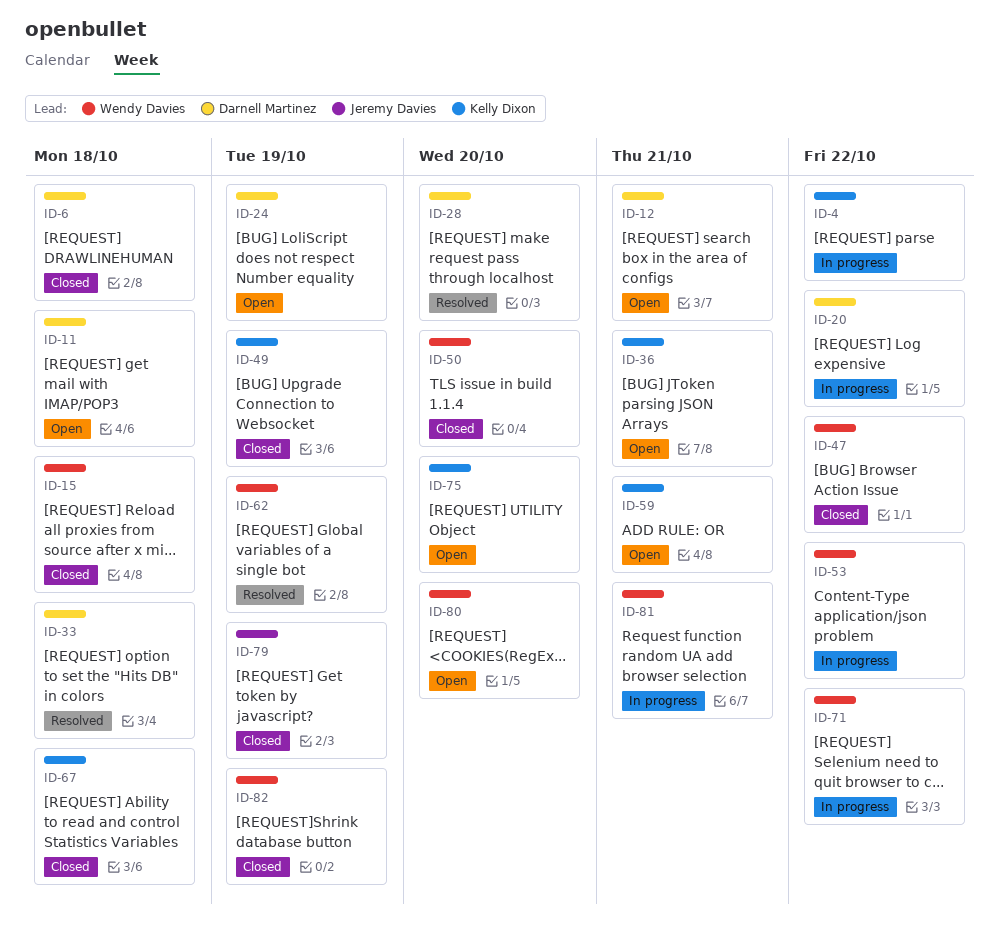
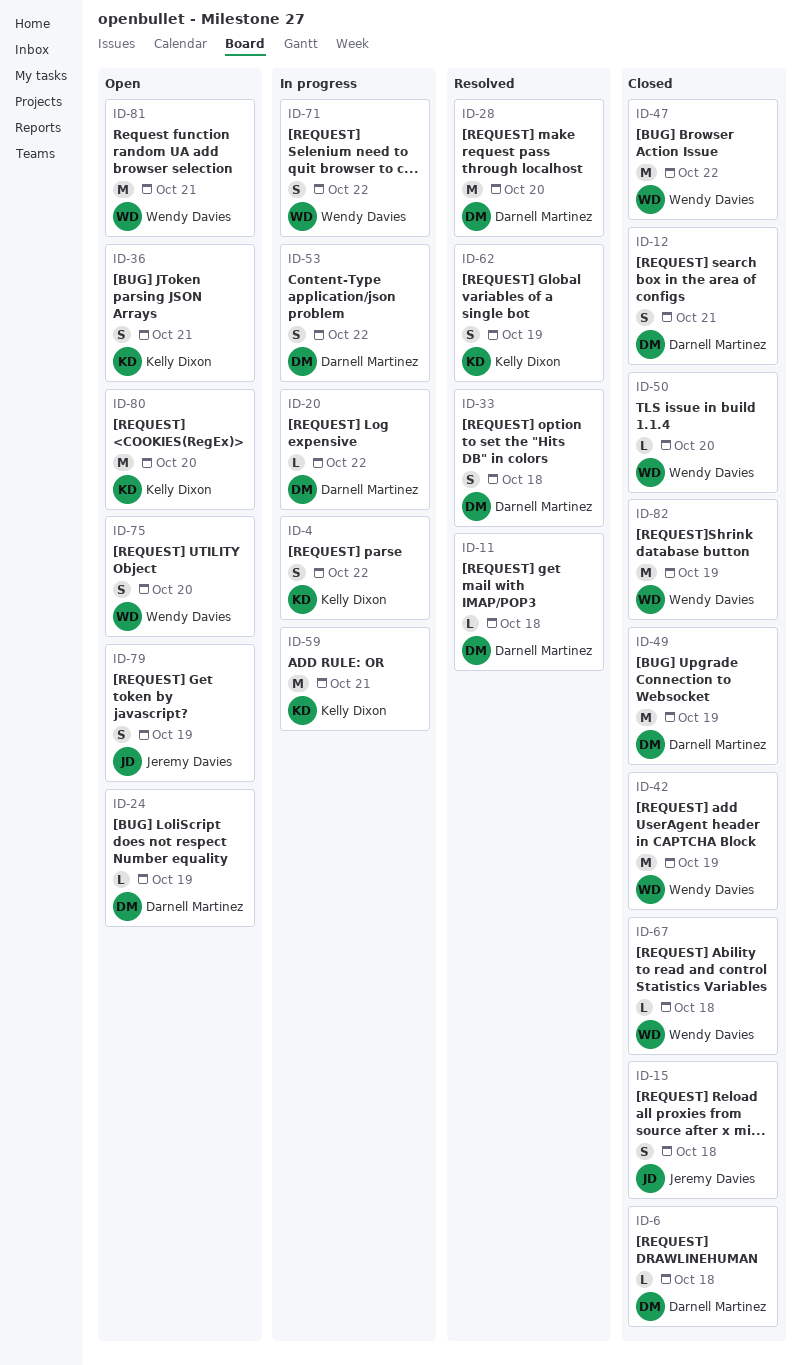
ID-11, status: Open -> Resolved
ID-12, status: Open -> Closed
ID-15, owner: Wendy Davies -> Jeremy Davies
ID-42: none -> present
ID-49, owner: Kelly Dixon -> Darnell Martinez
ID-53, owner: Wendy Davies -> Darnell Martinez
ID-59, status: Open -> In progress
ID-62, owner: Wendy Davies -> Kelly Dixon
ID-67, owner: Kelly Dixon -> Wendy Davies
ID-75, owner: Kelly Dixon -> Wendy Davies
ID-79, status: Closed -> Open
ID-80, owner: Wendy Davies -> Kelly Dixon
ID-81, status: In progress -> Open

